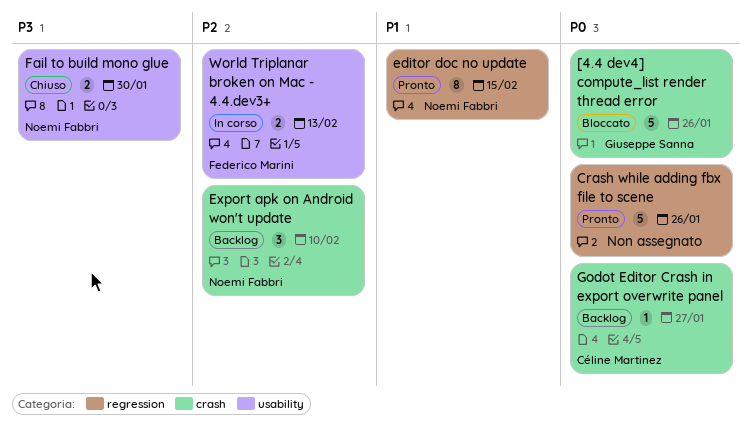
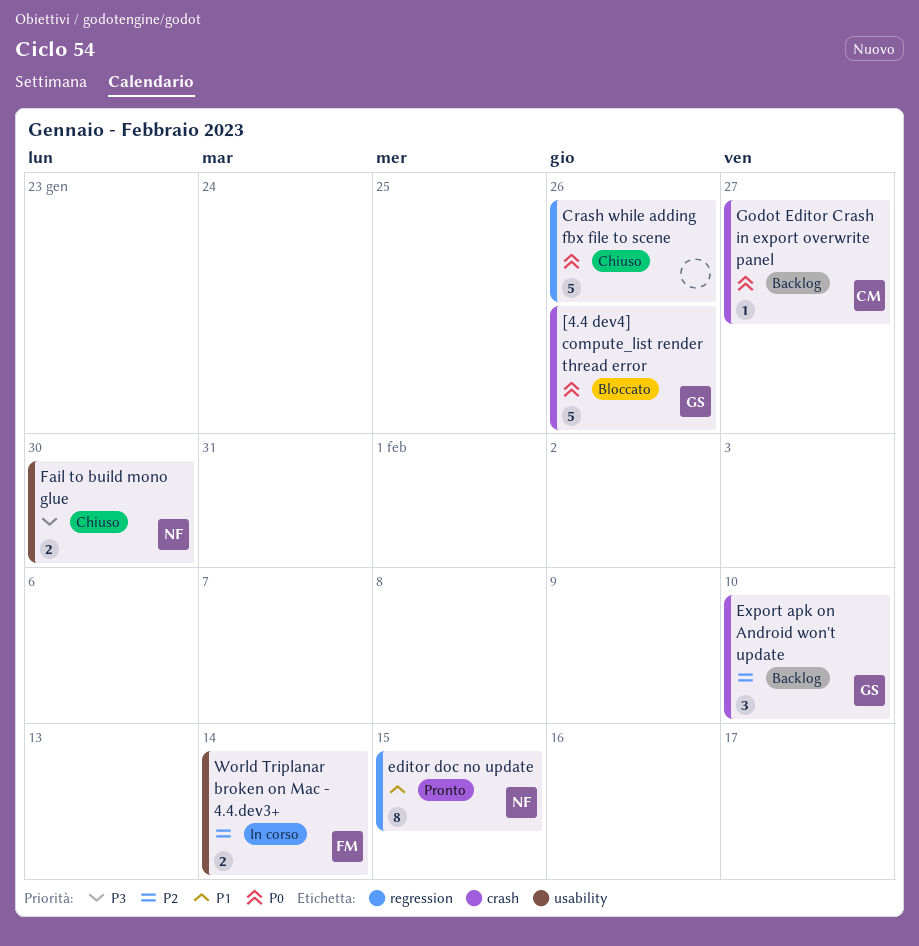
Crash while adding fbx file to scene, status: Pronto -> Chiuso
Export apk on Android won't update, owner: Noemi Fabbri -> Giuseppe Sanna
World Triplanar broken on Mac - 4.4.dev3+, due: Feb 13 -> Feb 14

